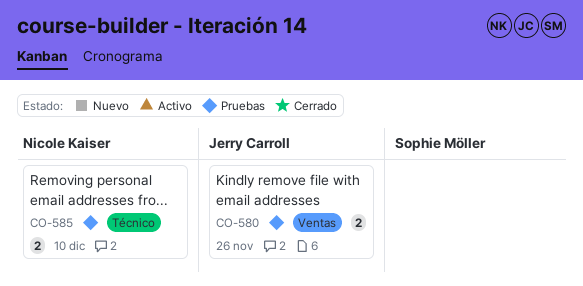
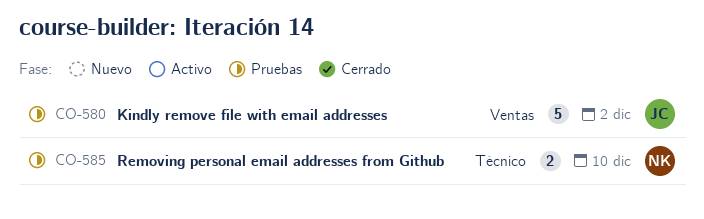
CO-580, estimate: 2 -> 5
CO-580, due: Nov 26 -> Dec 2

